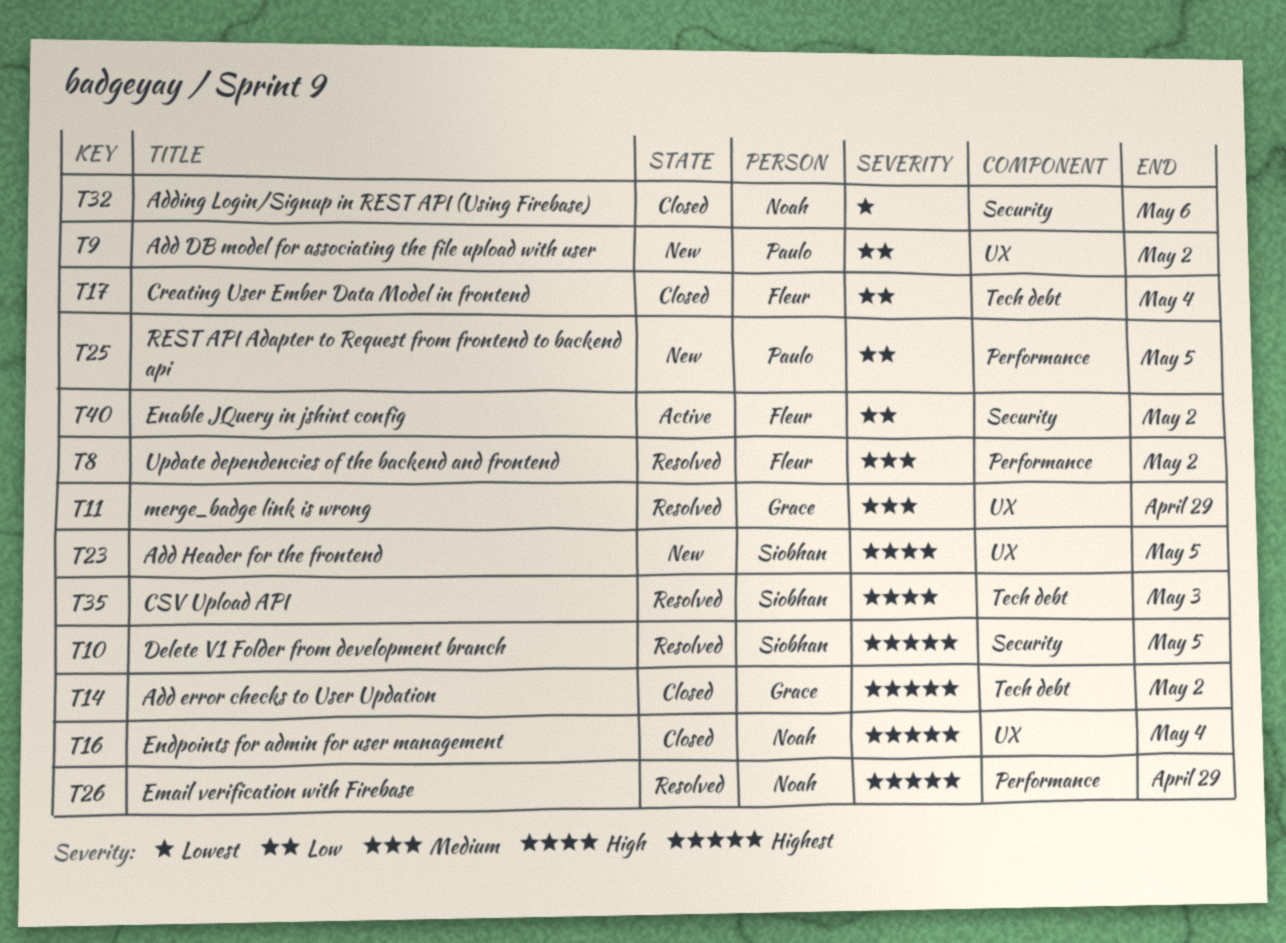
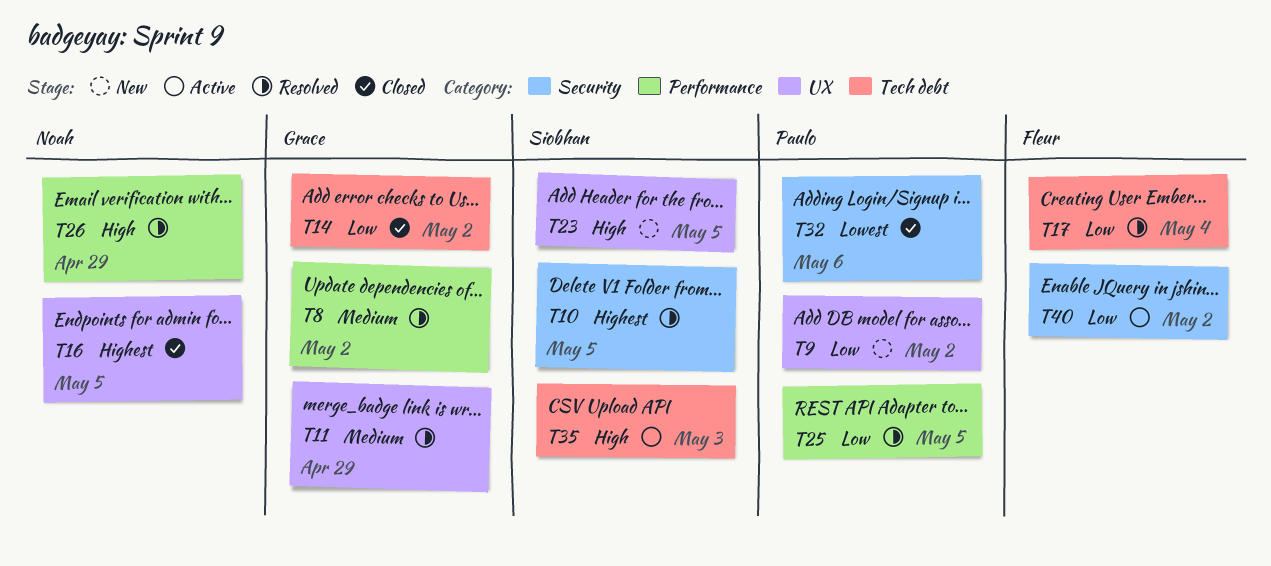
T8, owner: Fleur -> Grace
T14, priority: Highest -> Low
T16, due: May 4 -> May 5
T17, status: Closed -> Resolved
T25, status: New -> Resolved
T26, priority: Highest -> High
T32, owner: Noah -> Paulo
T35, status: Resolved -> Active

